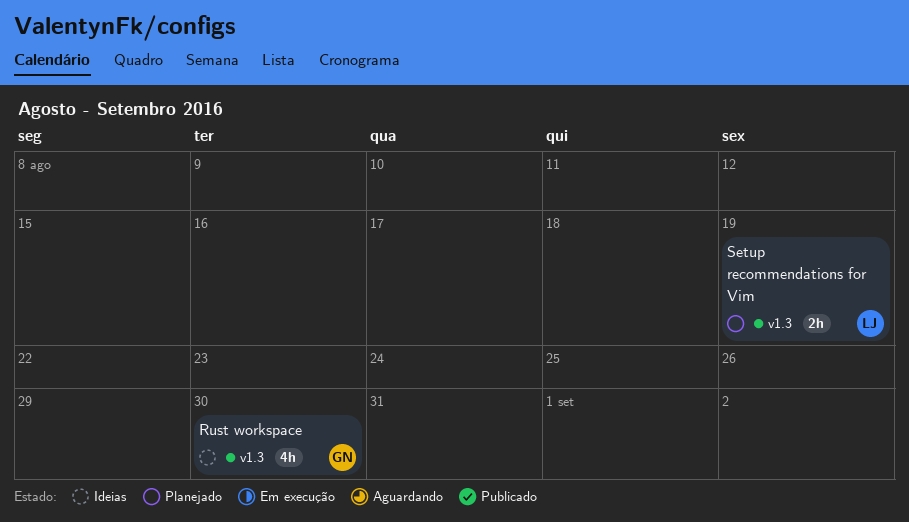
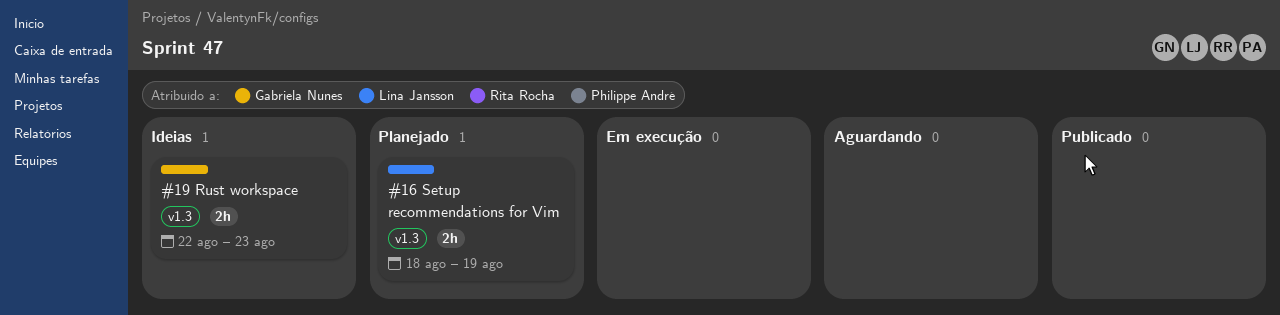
Rust workspace, estimate: 4h -> 2h
Rust workspace, due: Aug 30 -> Aug 23

